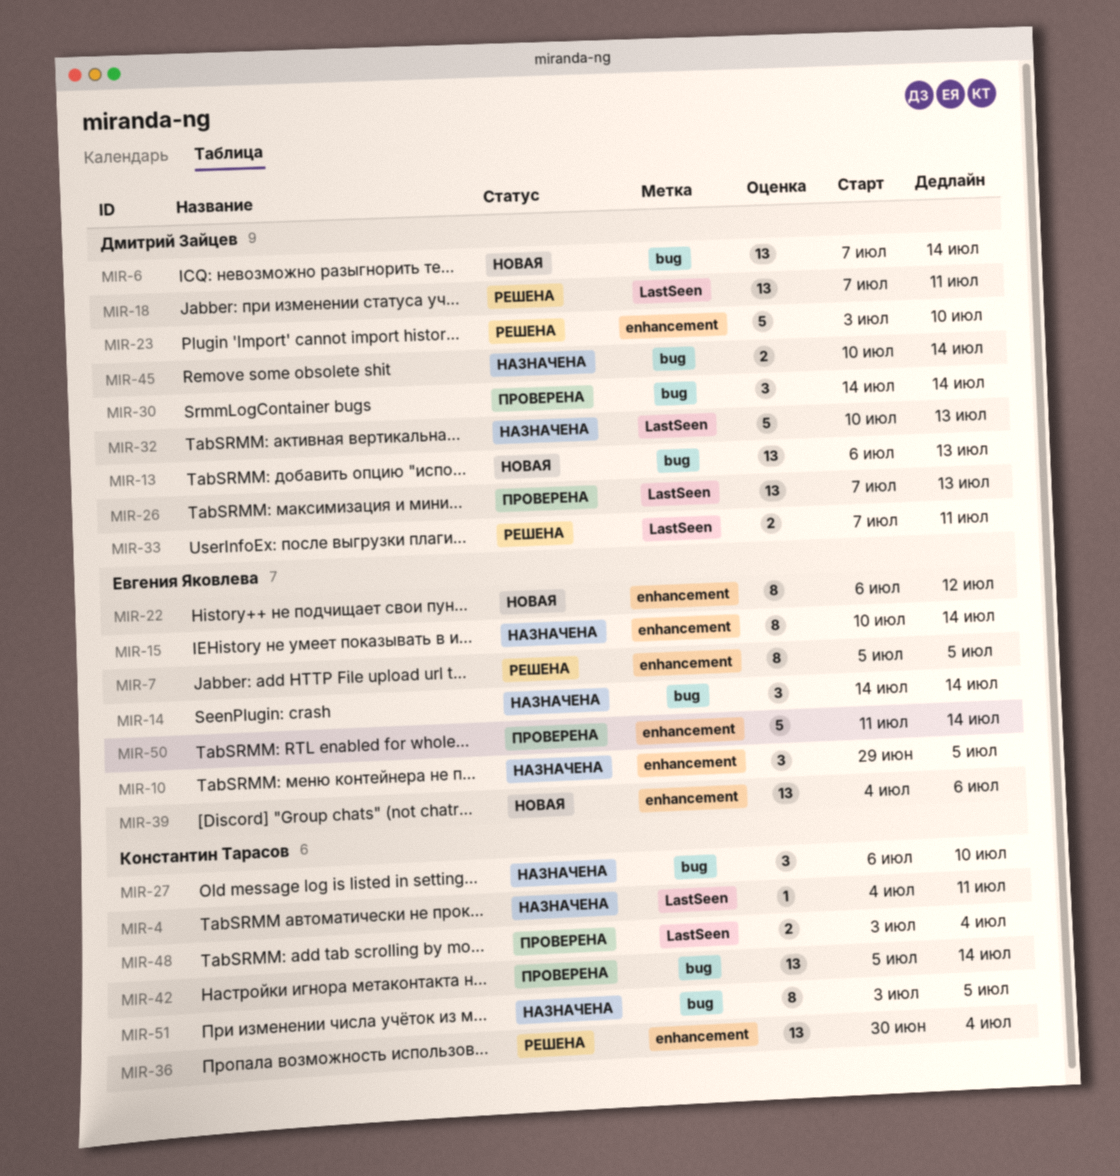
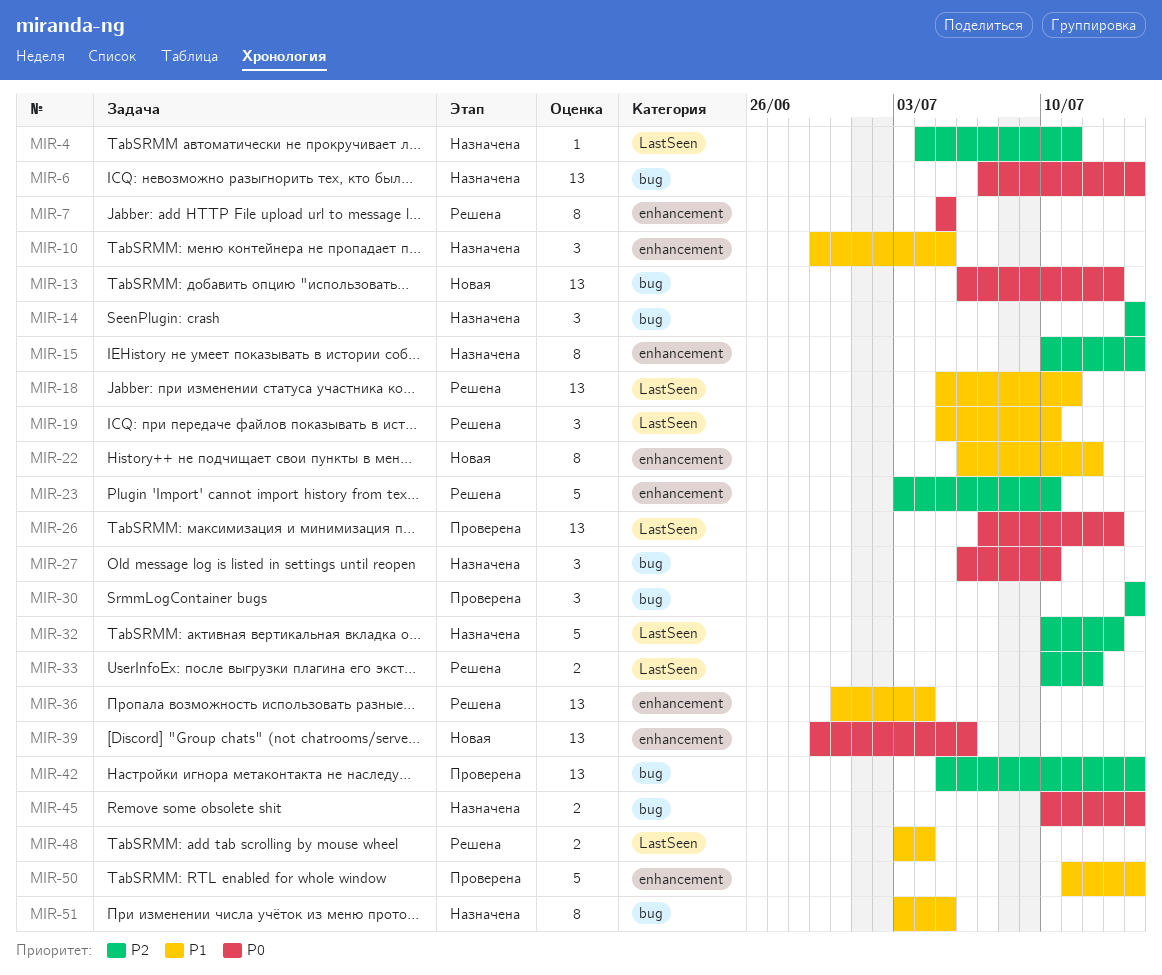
MIR-6, status: Новая -> Назначена
MIR-18, start: Jul 7 -> Jul 5
MIR-19: none -> present
MIR-33, start: Jul 7 -> Jul 10
MIR-33, due: Jul 11 -> Jul 12
MIR-39, start: Jul 4 -> Jun 29
MIR-48, status: Проверена -> Решена

